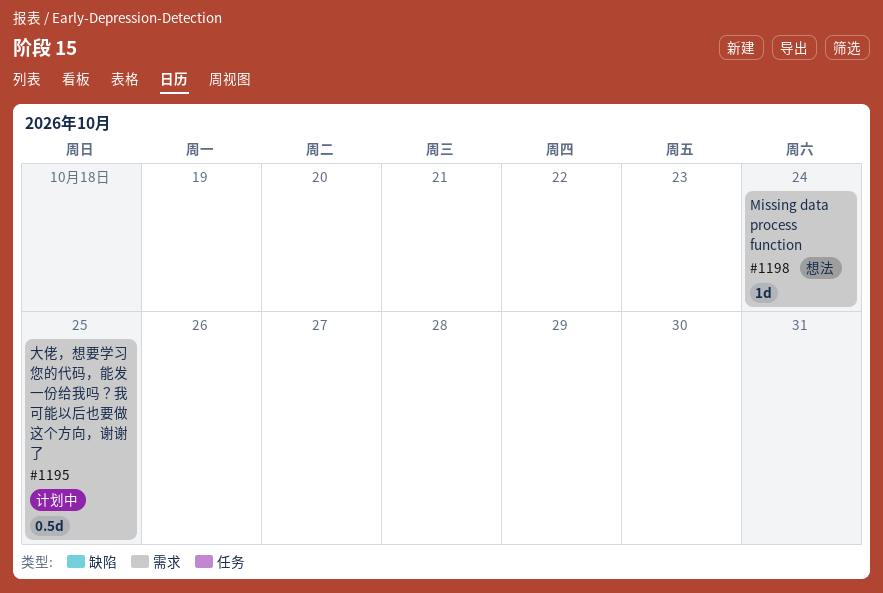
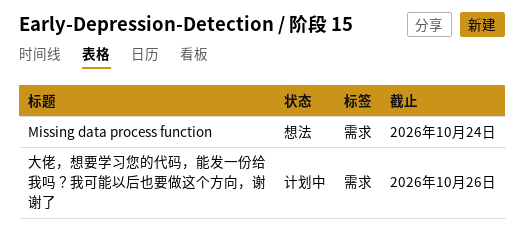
大佬，想要学习您的代码，能发一份给我吗？我可能以后也要做这个方向，谢谢了, due: Oct 25 -> Oct 26

